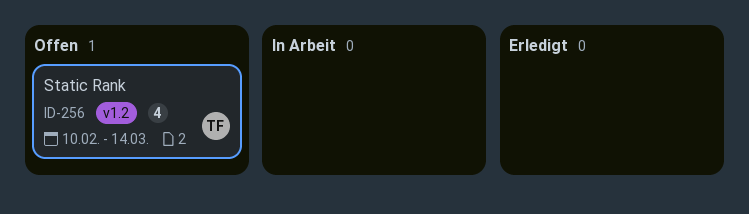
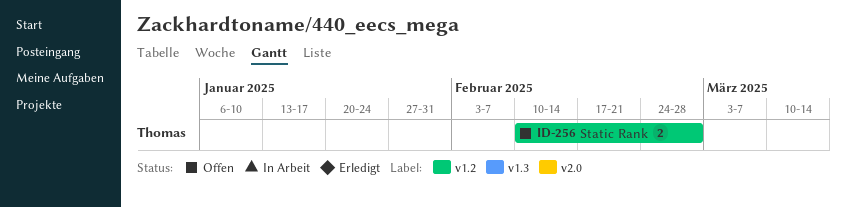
ID-256, estimate: 4 -> 2
ID-256, due: Mar 14 -> Feb 28

